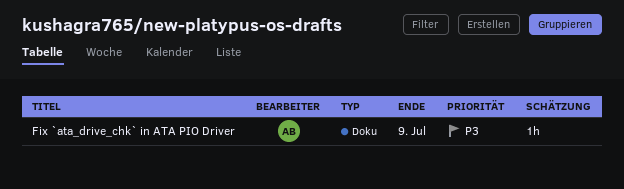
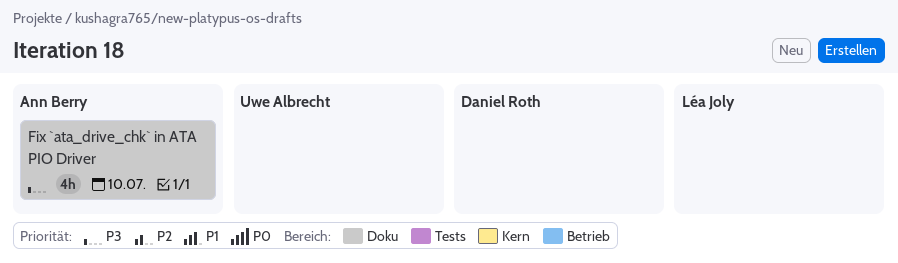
Fix `ata_drive_chk` in ATA PIO Driver, estimate: 1h -> 4h
Fix `ata_drive_chk` in ATA PIO Driver, due: Jul 9 -> Jul 10

